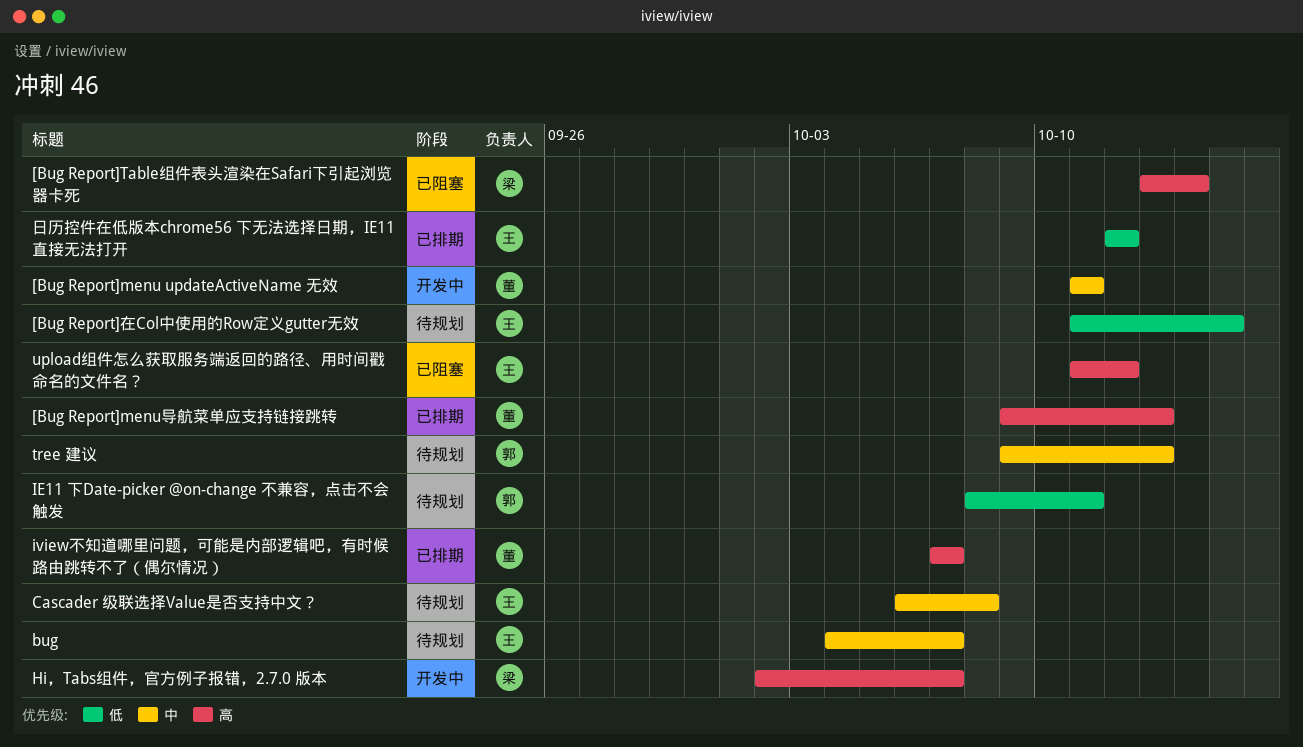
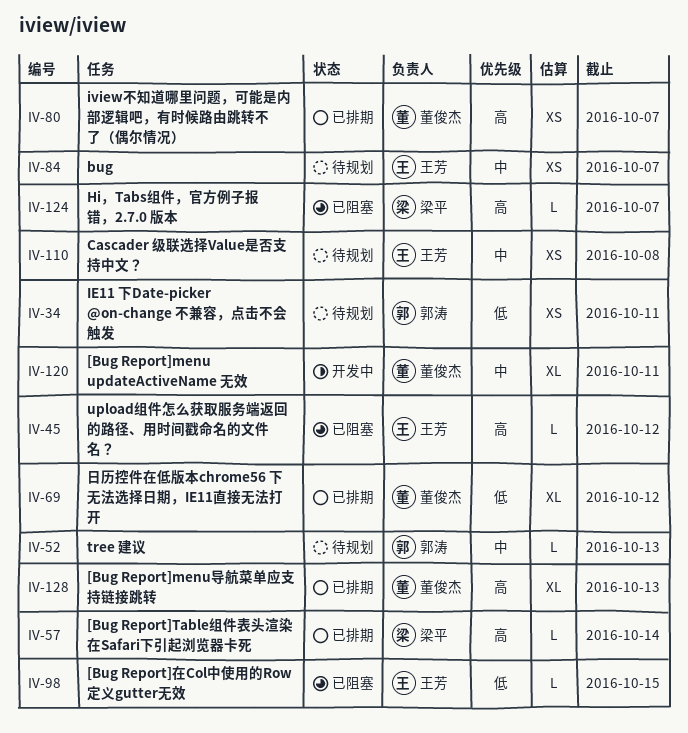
[Bug Report]Table组件表头渲染在Safari下引起浏览器卡死, status: 已阻塞 -> 已排期
[Bug Report]在Col中使用的Row定义gutter无效, status: 待规划 -> 已阻塞
Hi，Tabs组件，官方例子报错，2.7.0 版本, status: 开发中 -> 已阻塞
日历控件在低版本chrome56 下无法选择日期，IE11直接无法打开, owner: 王芳 -> 董俊杰

